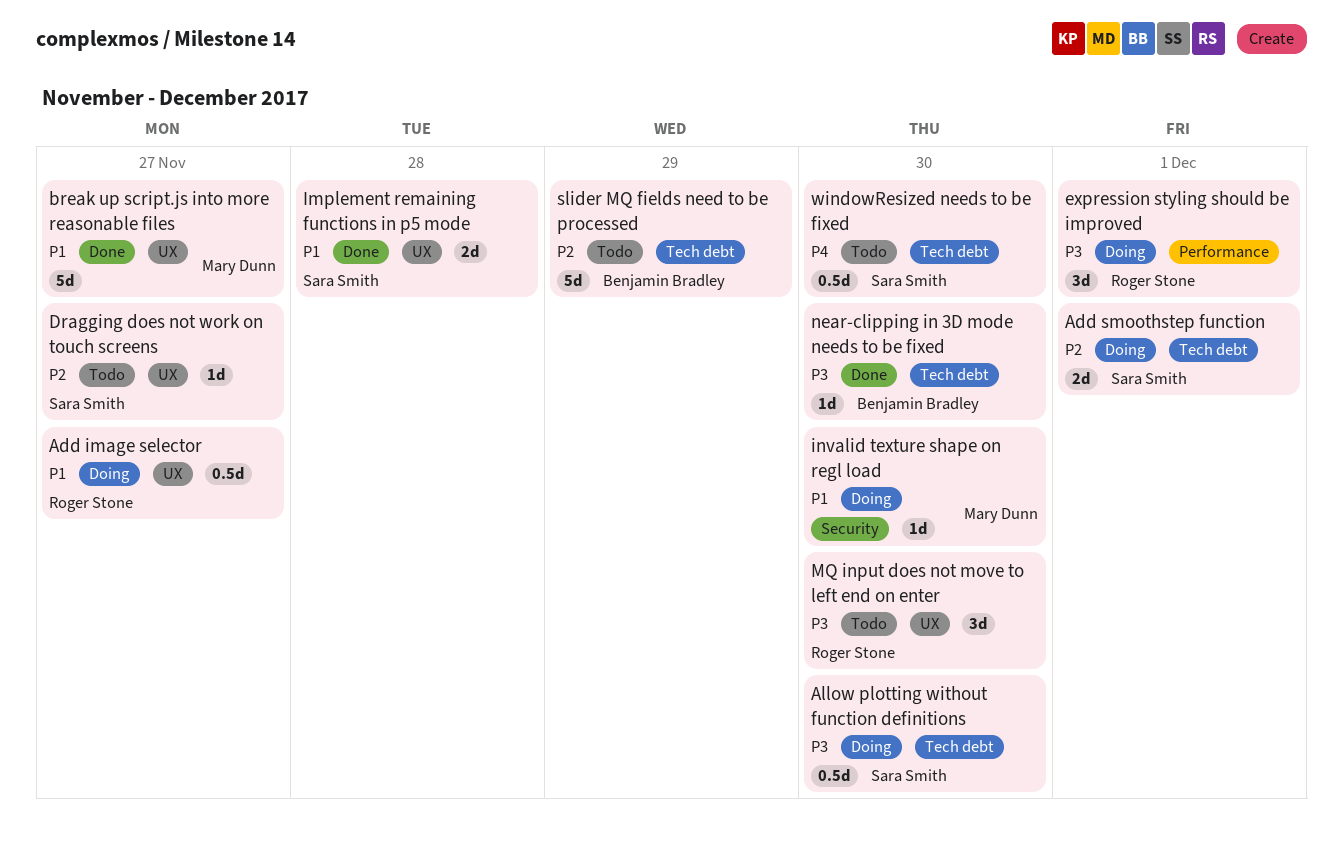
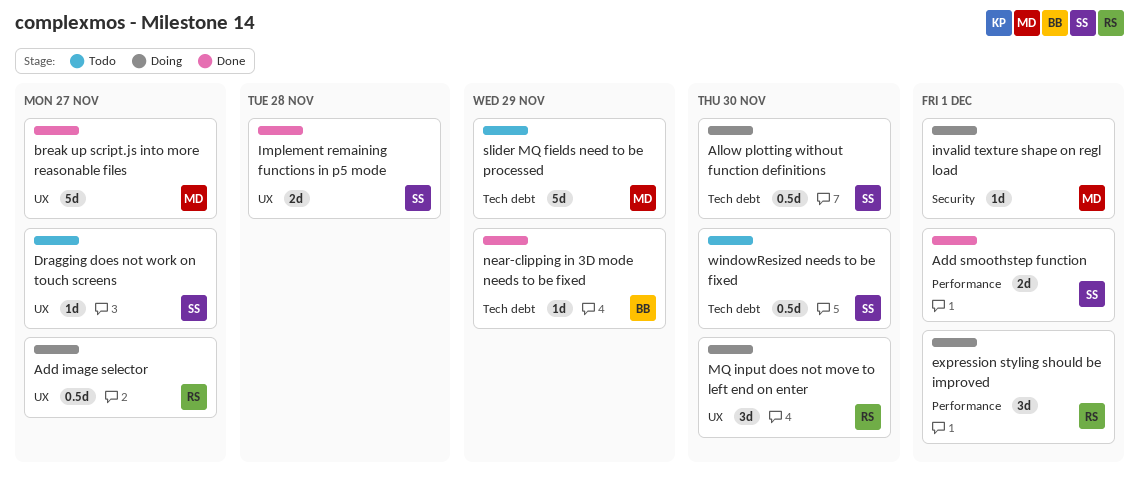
Add smoothstep function, status: Doing -> Done
Add smoothstep function, label: Tech debt -> Performance
invalid texture shape on regl load, due: Nov 30 -> Dec 1
MQ input does not move to left end on enter, status: Todo -> Doing
near-clipping in 3D mode needs to be fixed, due: Nov 30 -> Nov 29
slider MQ fields need to be processed, owner: Benjamin Bradley -> Mary Dunn

